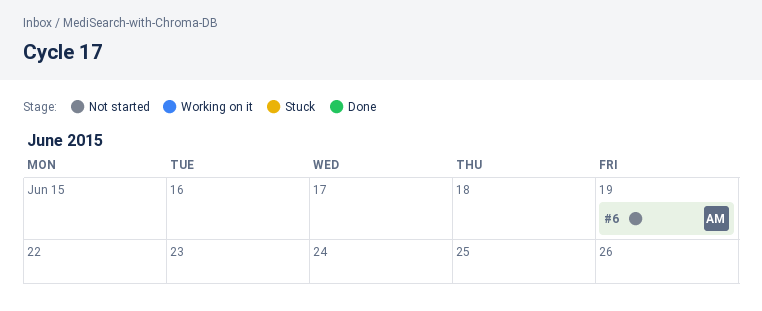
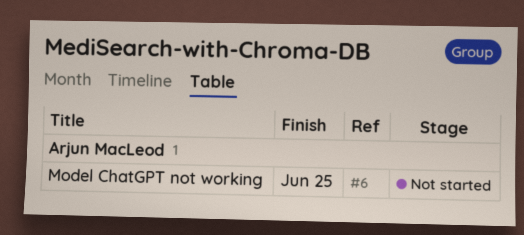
#6, due: Jun 19 -> Jun 25

